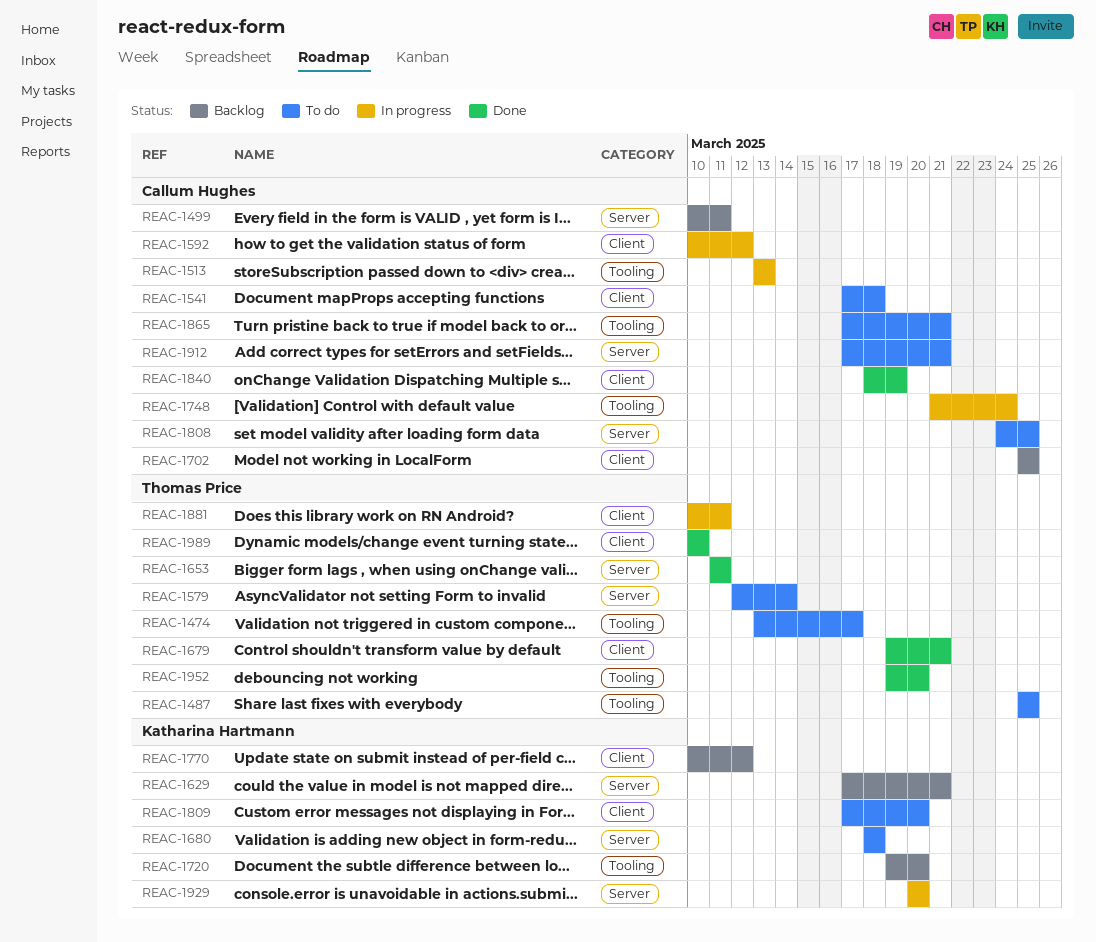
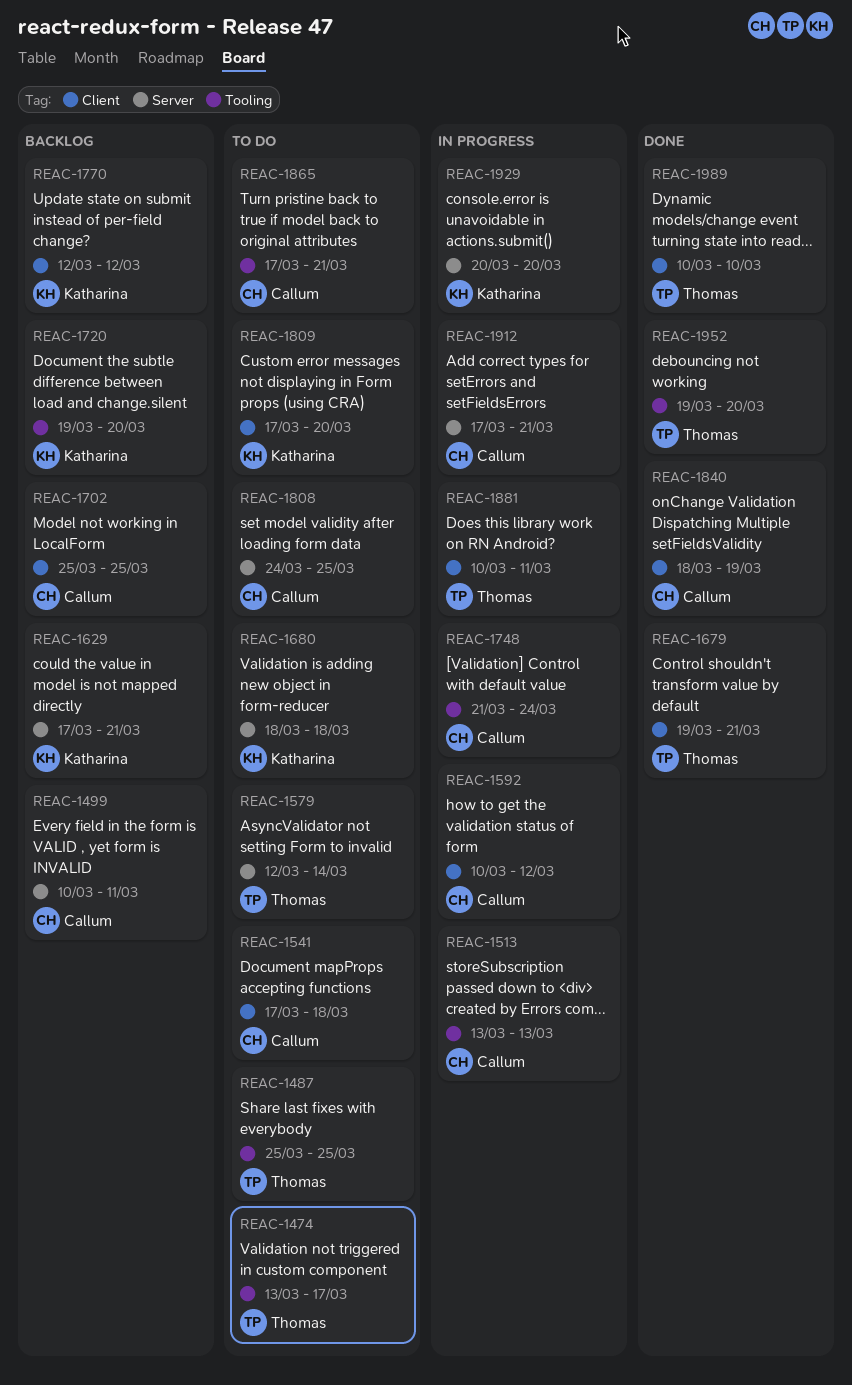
REAC-1653: present -> none
REAC-1770, start: Mar 10 -> Mar 12
REAC-1912, status: To do -> In progress

